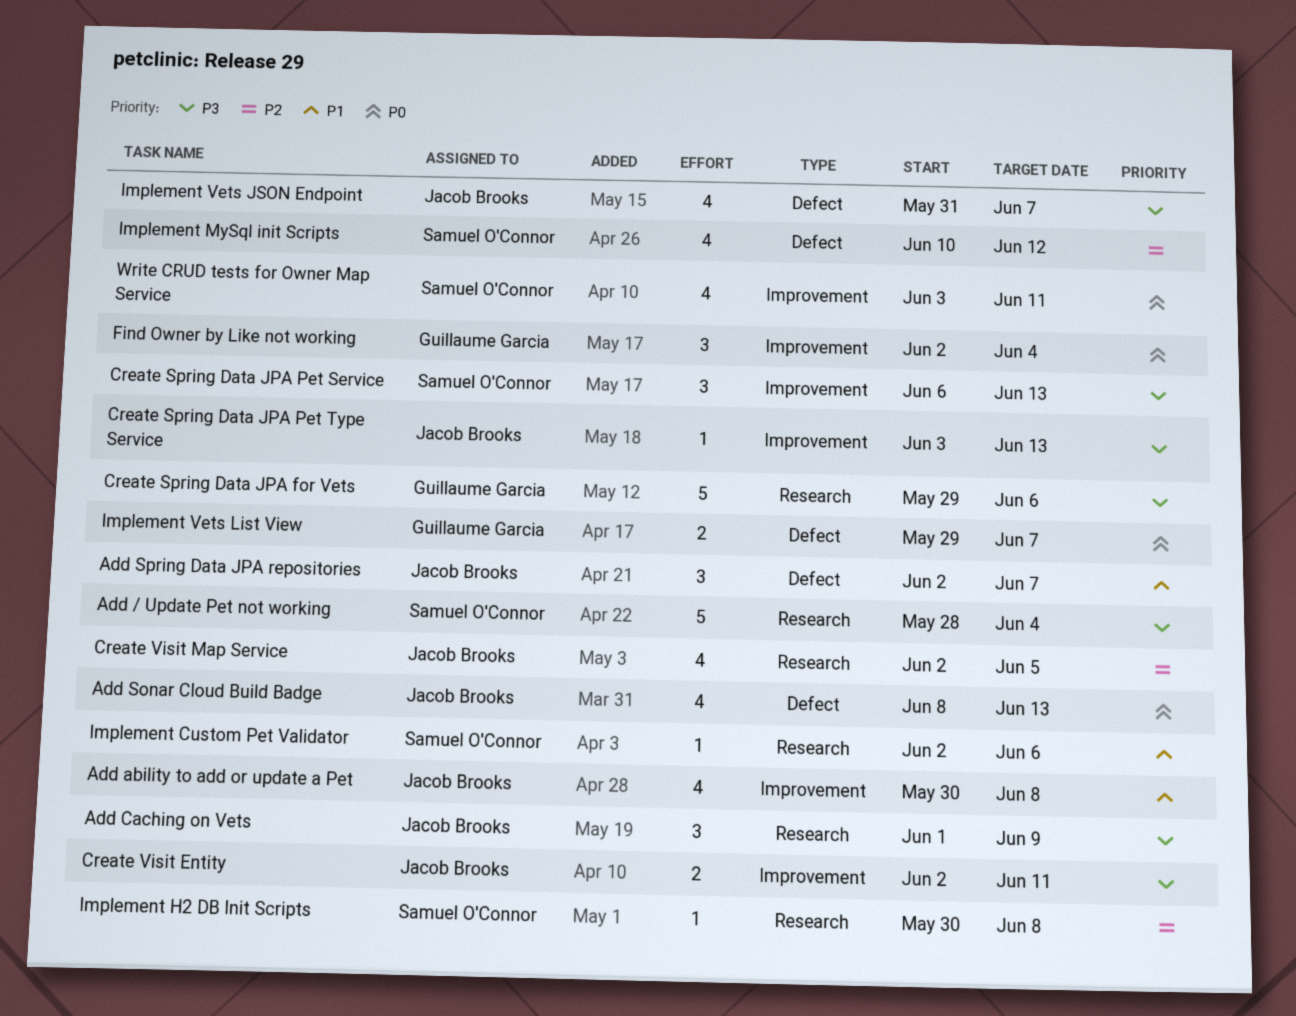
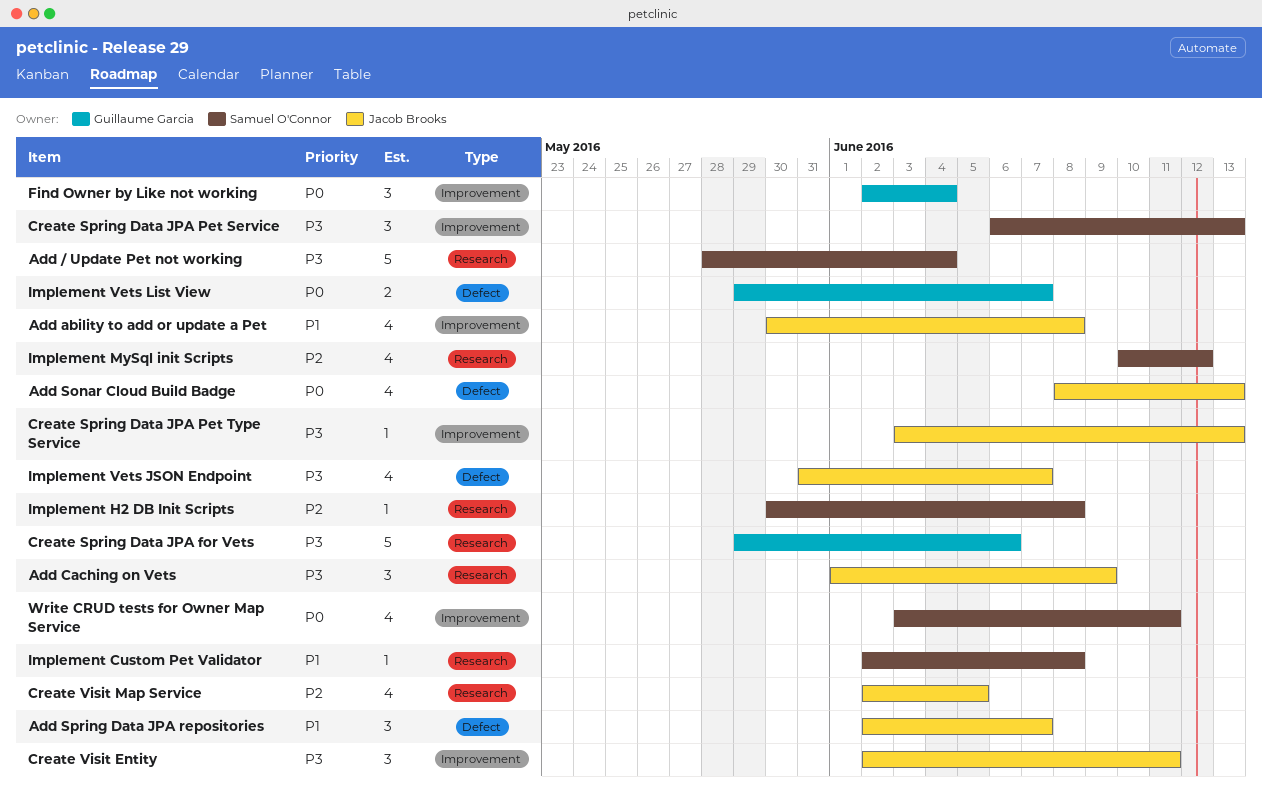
Create Visit Entity, estimate: 2 -> 3
Implement Custom Pet Validator, due: Jun 6 -> Jun 8
Implement MySql init Scripts, label: Defect -> Research

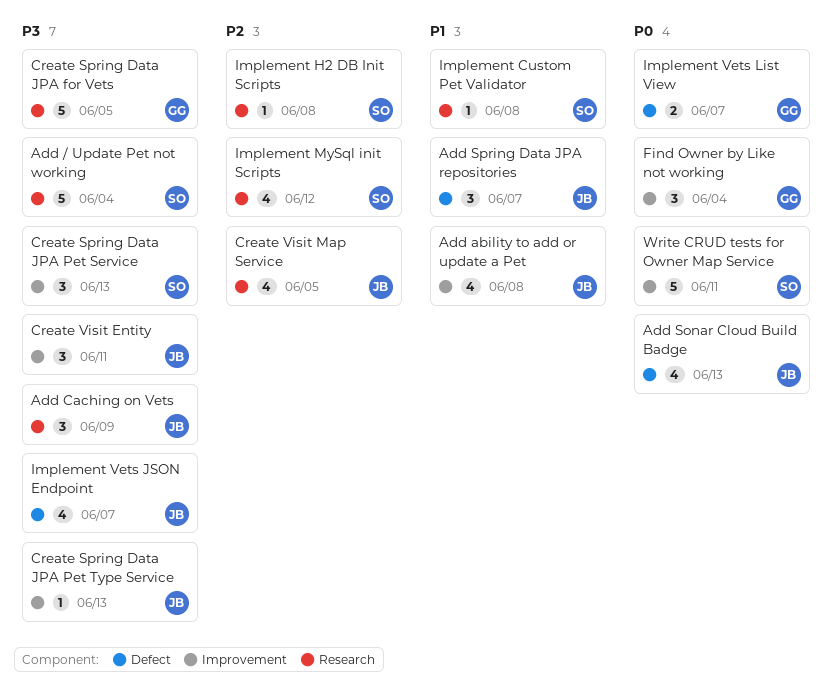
Create Spring Data JPA for Vets, due: Jun 6 -> Jun 5
Write CRUD tests for Owner Map Service, estimate: 4 -> 5

